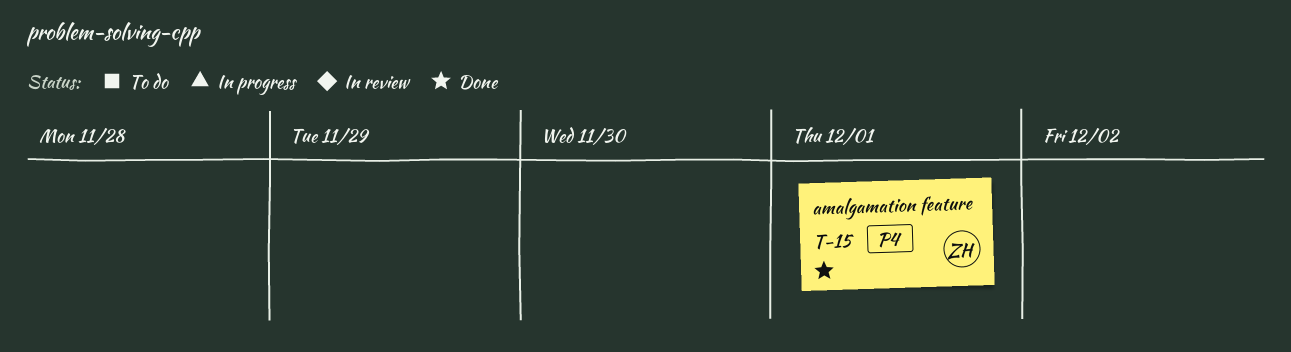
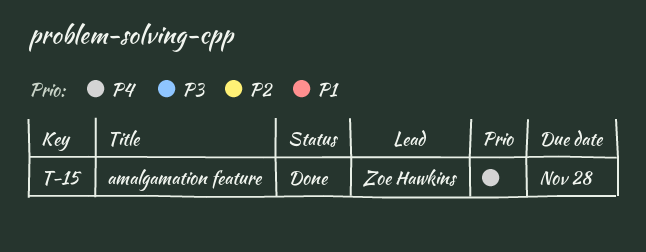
T-15, due: Dec 1 -> Nov 28

